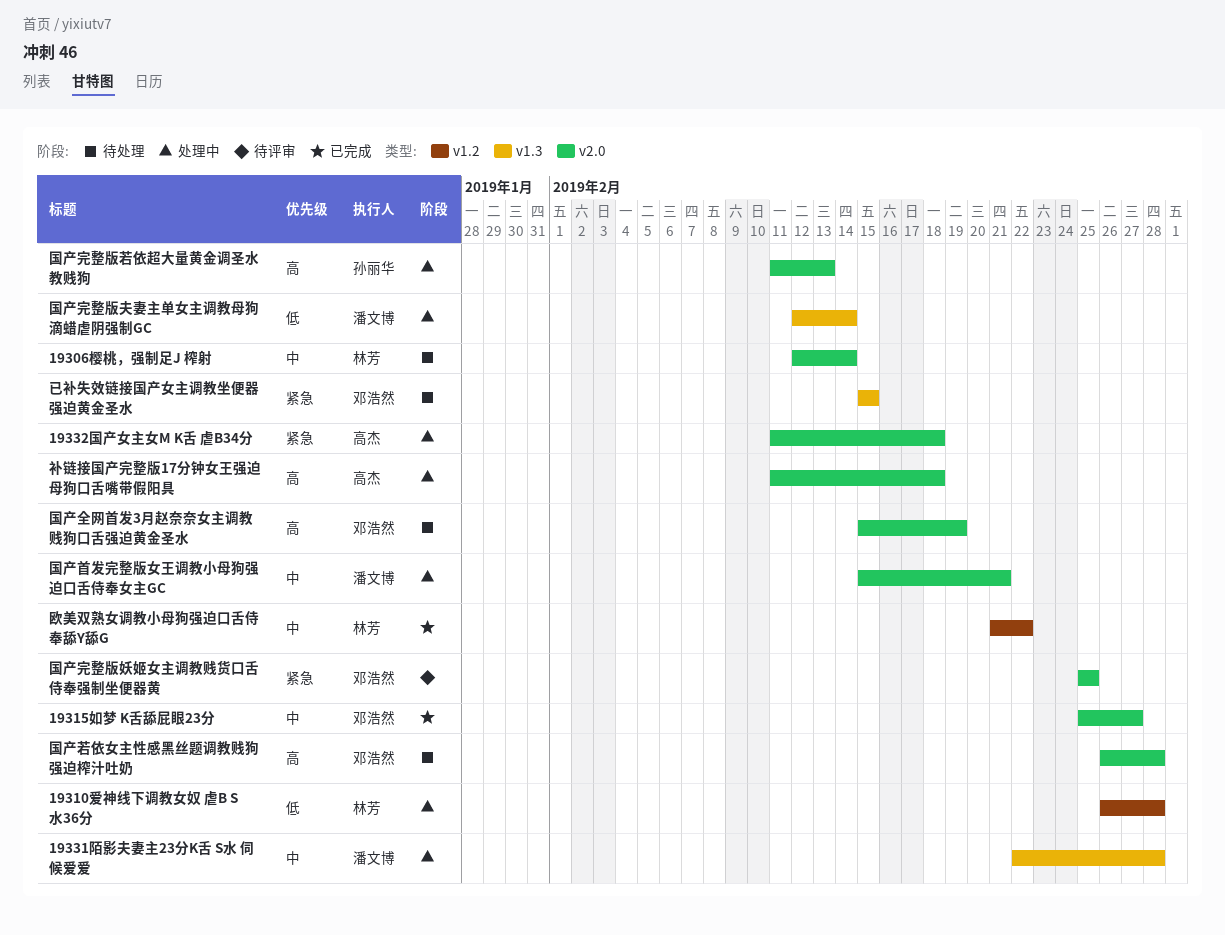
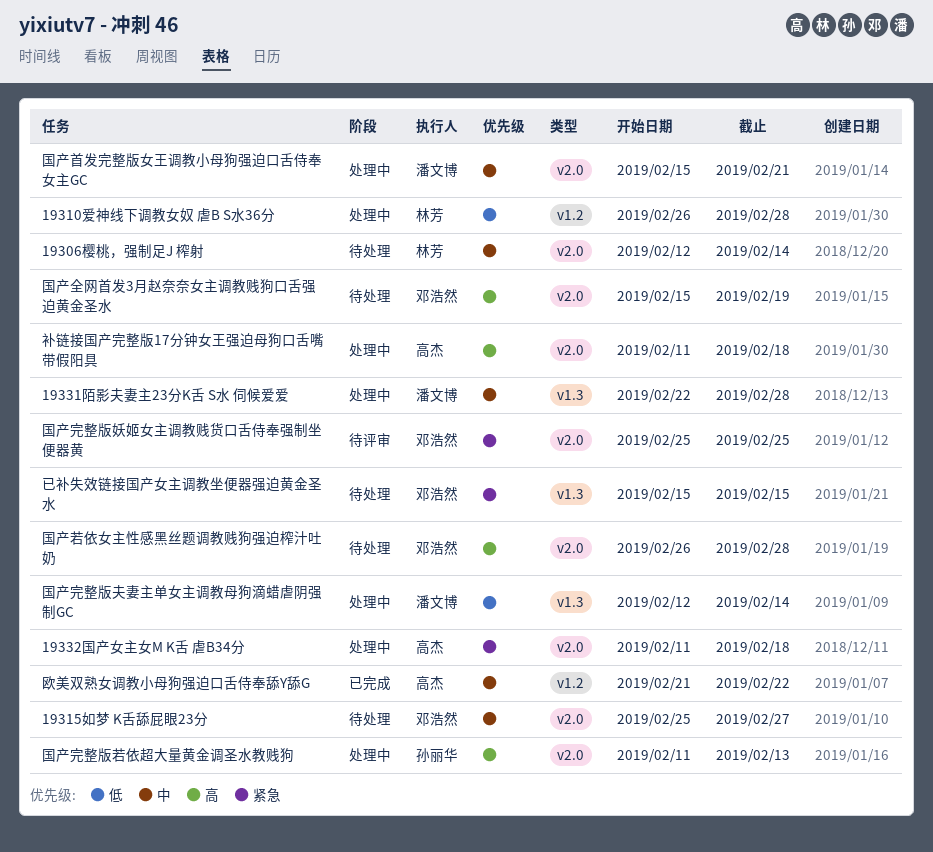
19315如梦 K舌舔屁眼23分, status: 已完成 -> 待处理
欧美双熟女调教小母狗强迫口舌侍奉舔Y舔G, owner: 林芳 -> 高杰

